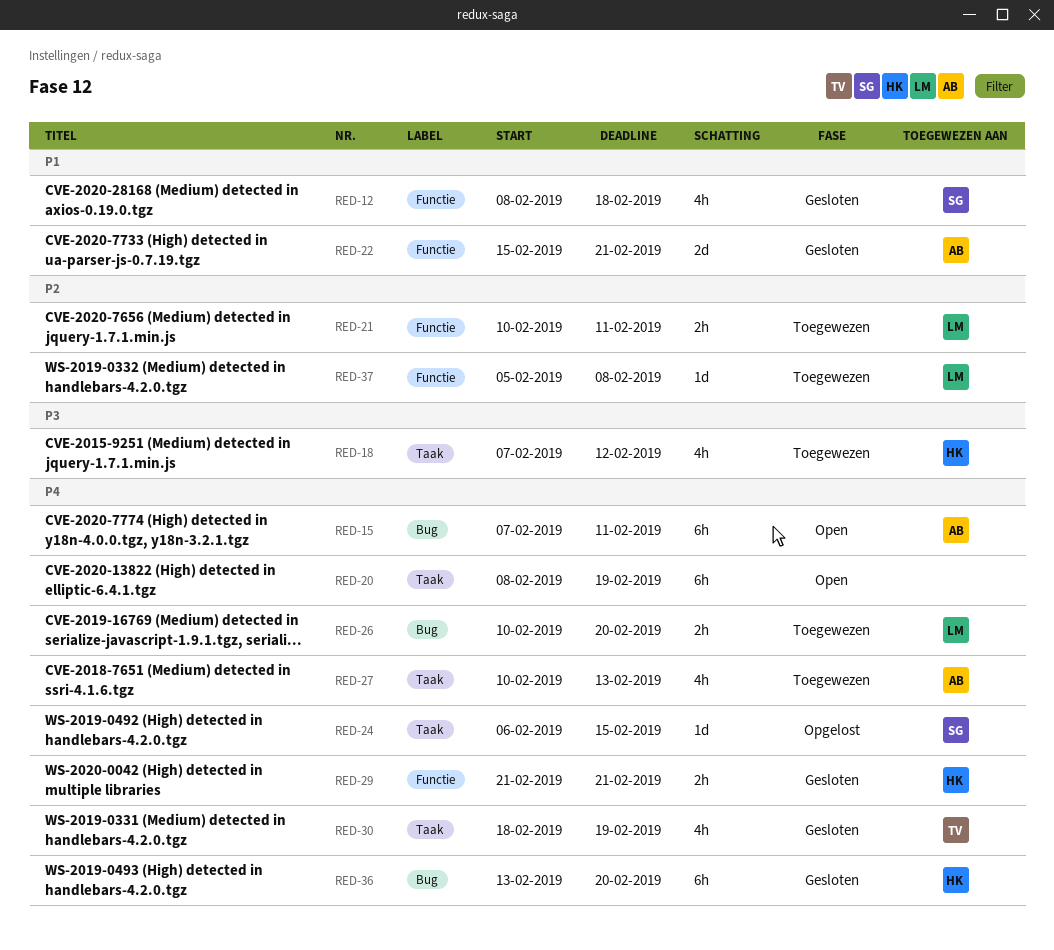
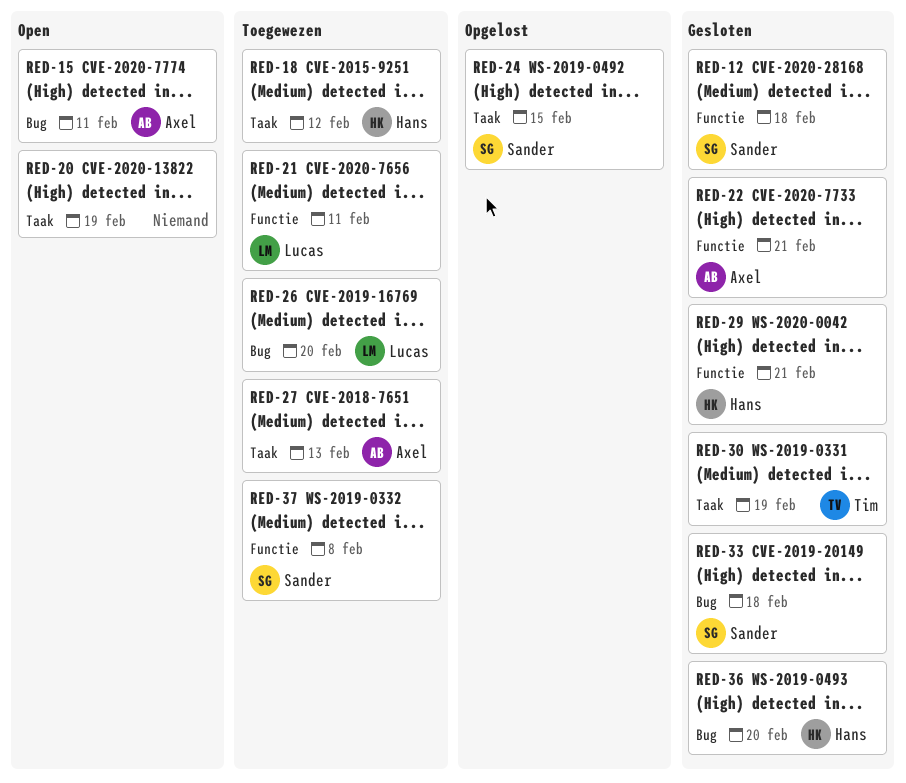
RED-33: none -> present
RED-37, owner: Lucas -> Sander

